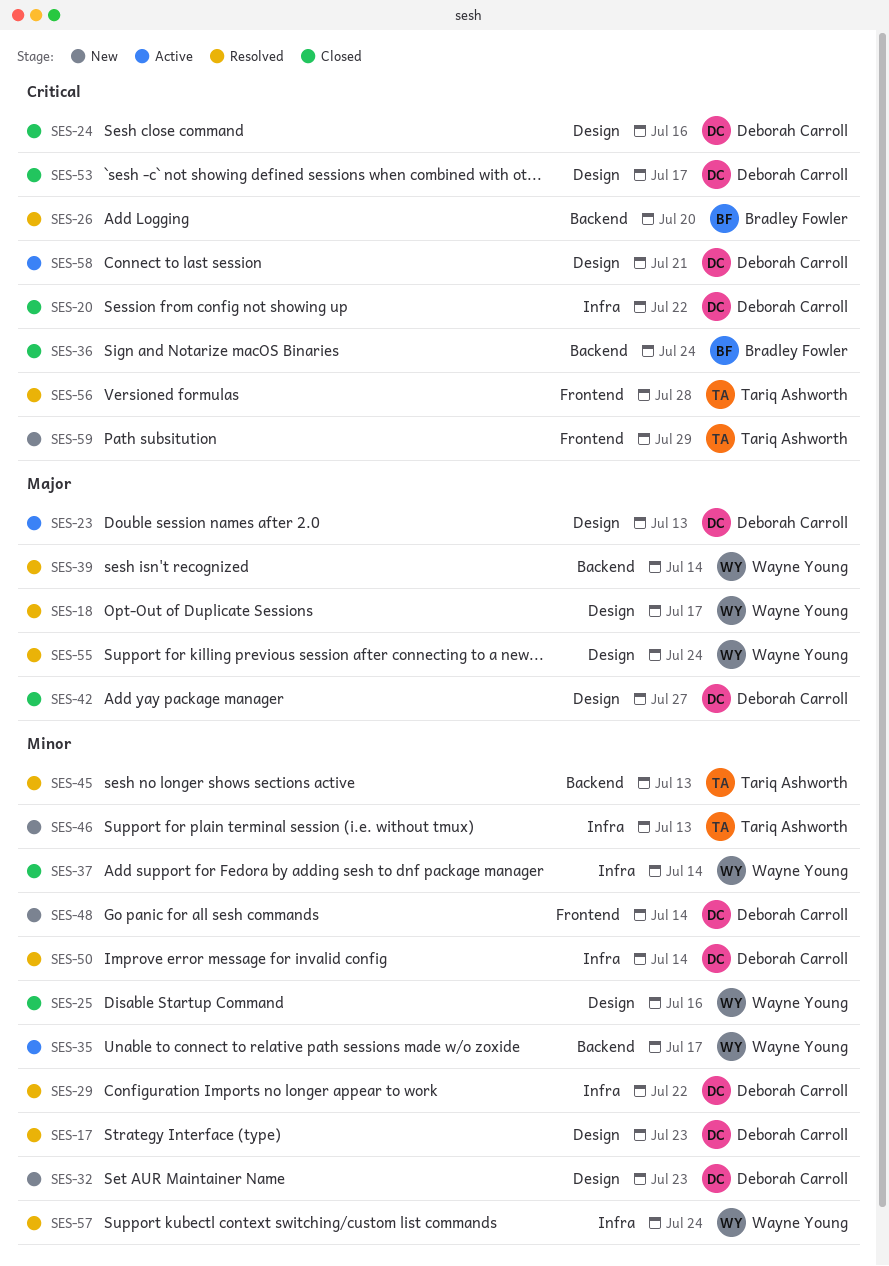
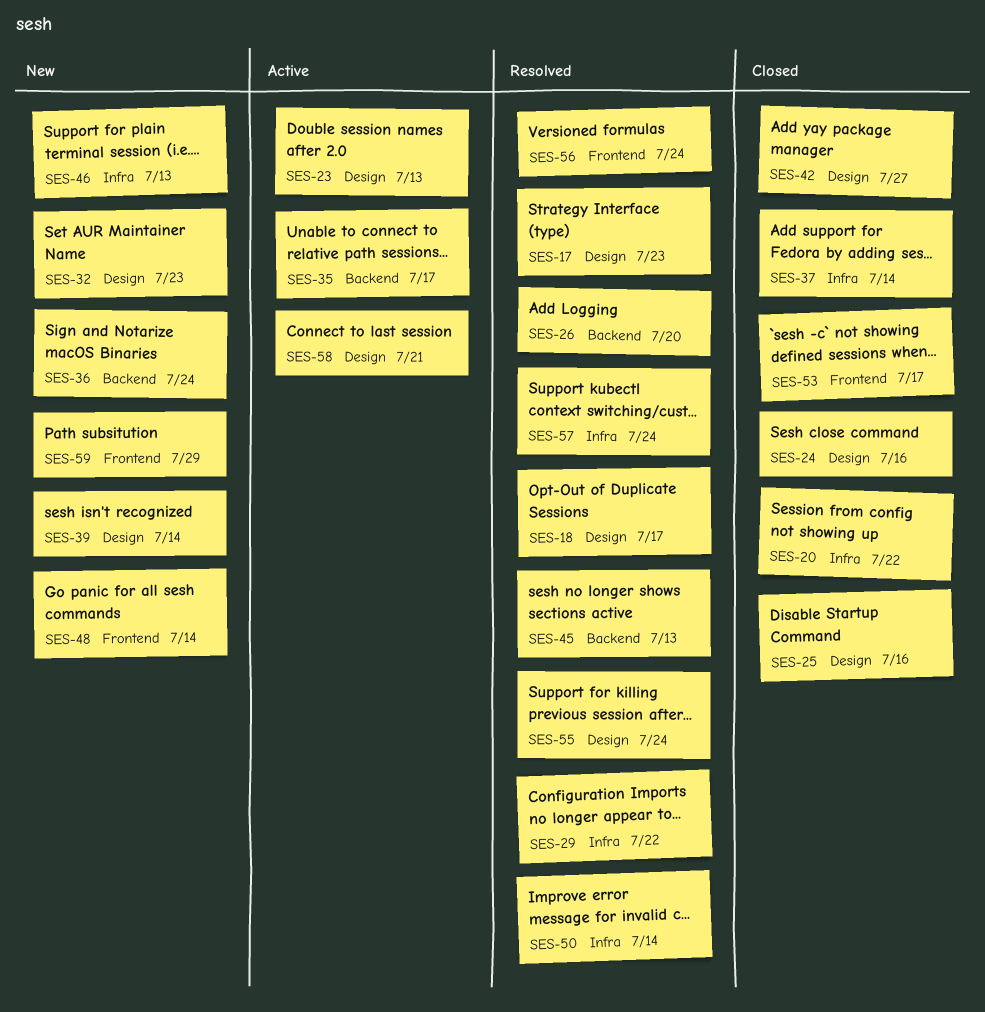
SES-36, status: Closed -> New
SES-39, status: Resolved -> New
SES-39, label: Backend -> Design
SES-53, label: Design -> Frontend
SES-56, due: Jul 28 -> Jul 24

